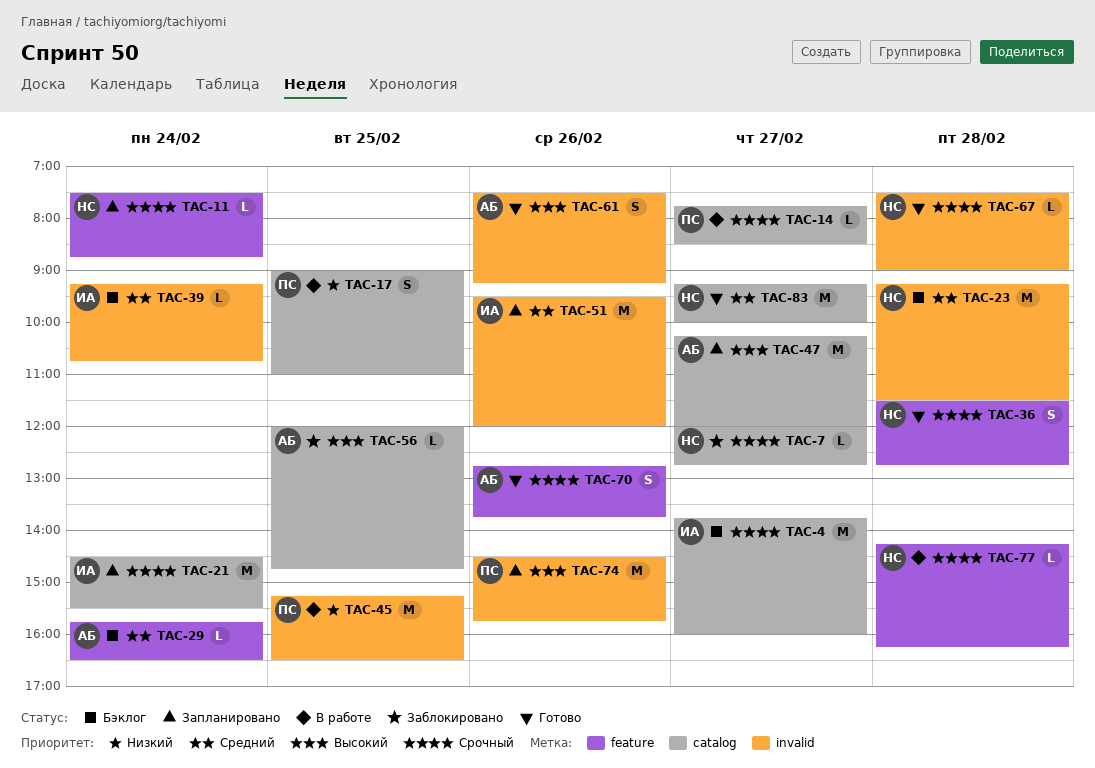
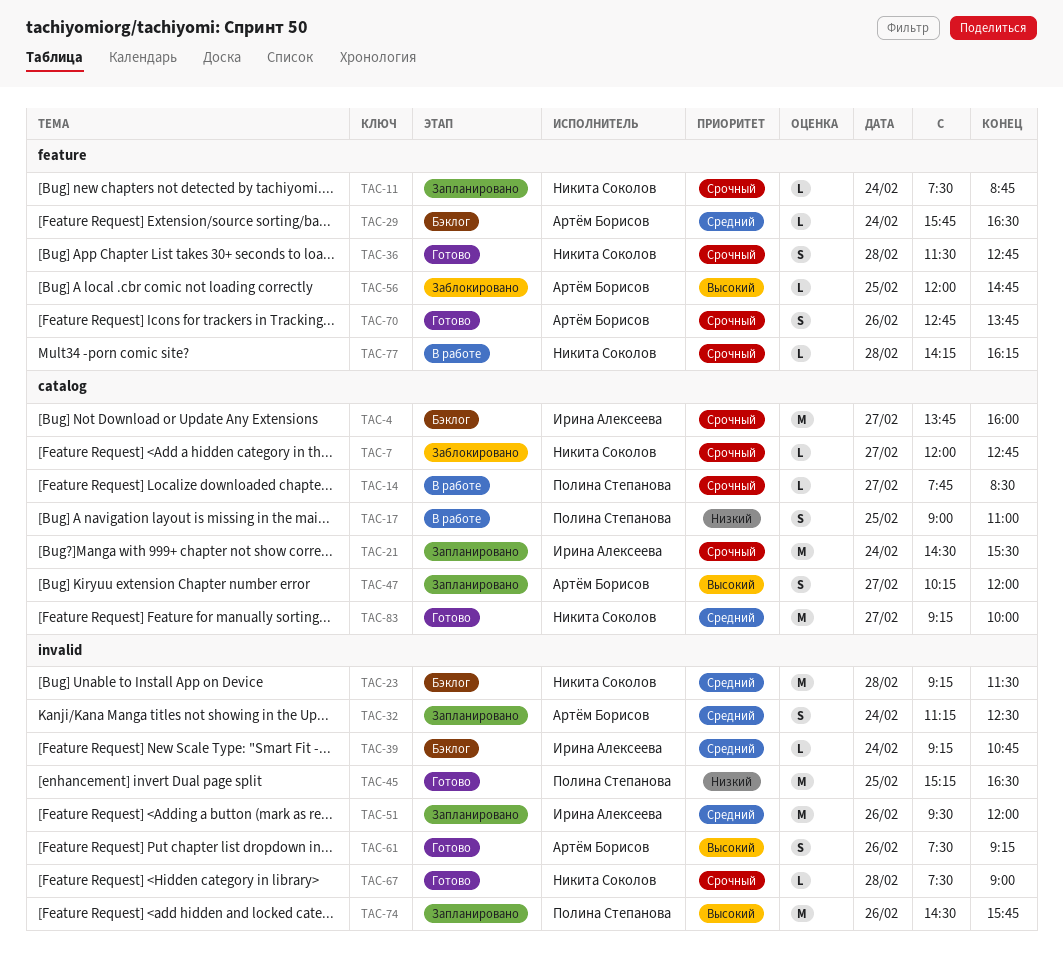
TAC-32: none -> present
TAC-45, status: В работе -> Готово
TAC-47, estimate: M -> S
TAC-56, label: catalog -> feature

